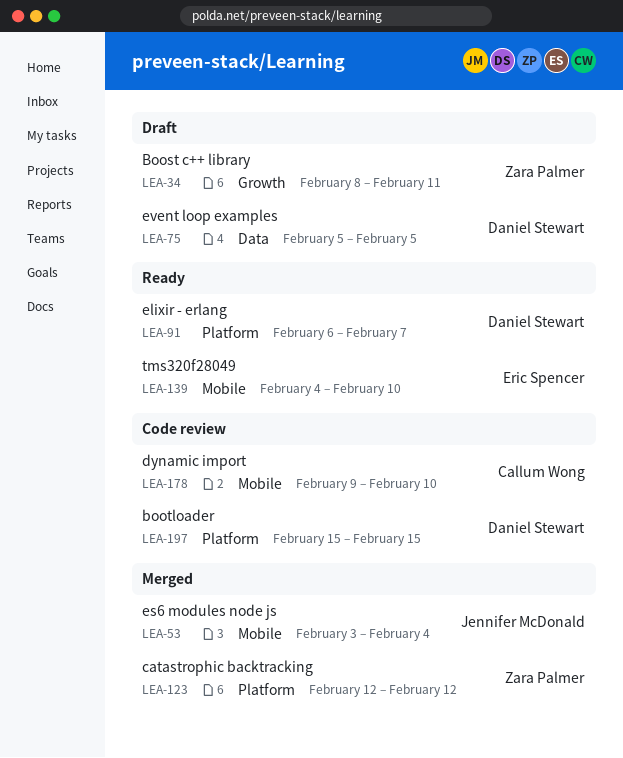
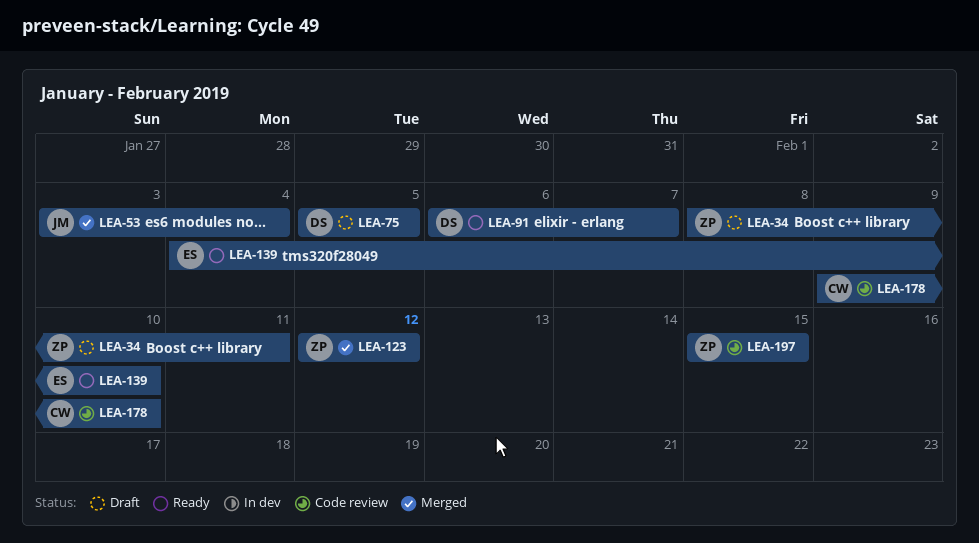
LEA-197, owner: Daniel Stewart -> Zara Palmer

